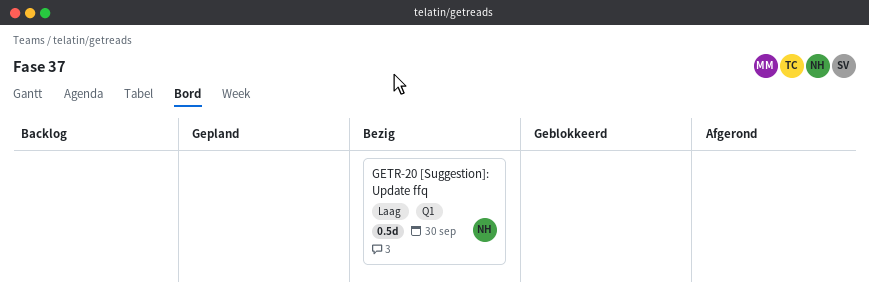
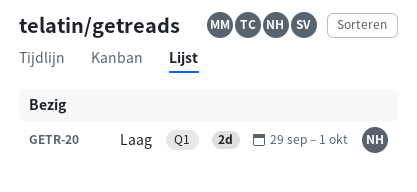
GETR-20, estimate: 0.5d -> 2d
GETR-20, due: Sep 30 -> Oct 1

